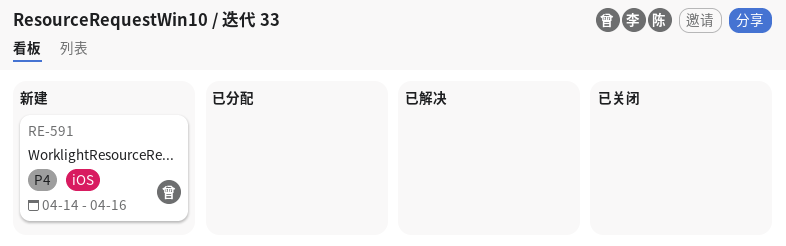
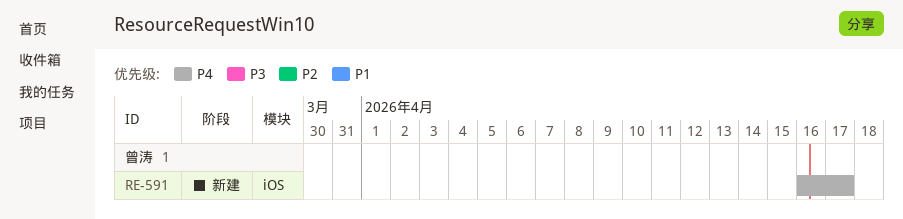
RE-591, start: Apr 14 -> Apr 16
RE-591, due: Apr 16 -> Apr 17

